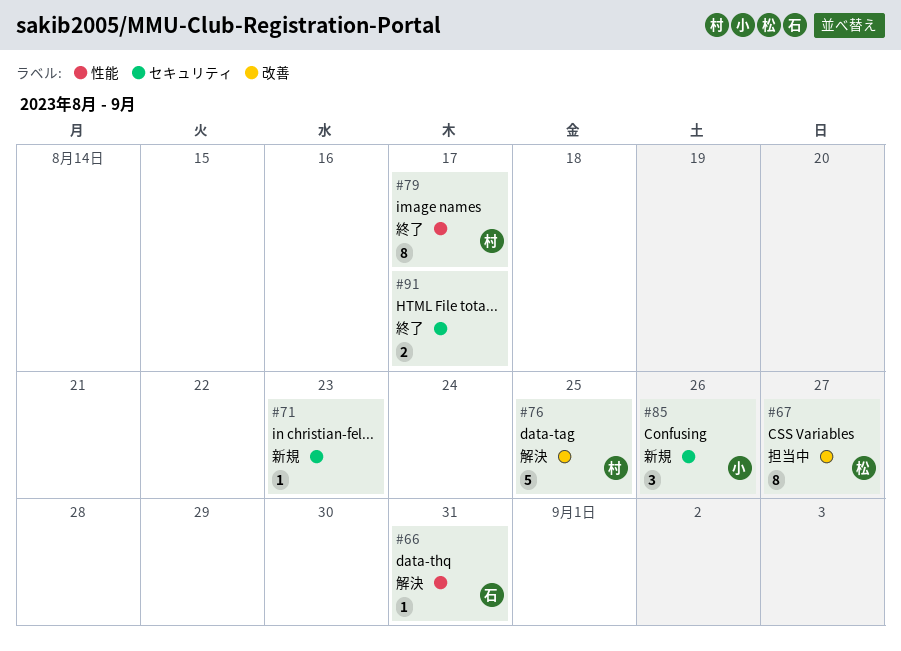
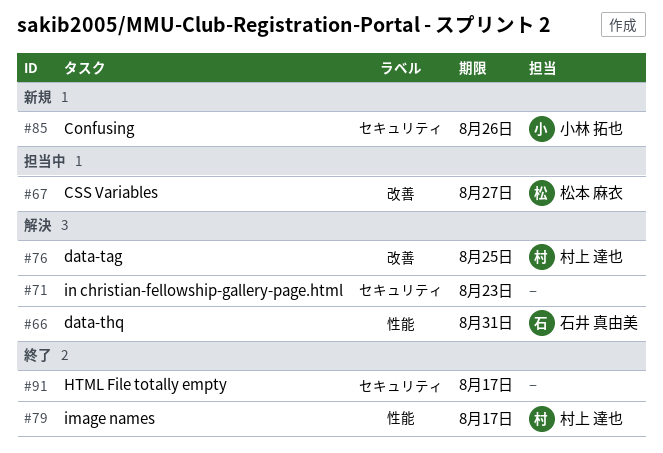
#71, status: 新規 -> 解決

